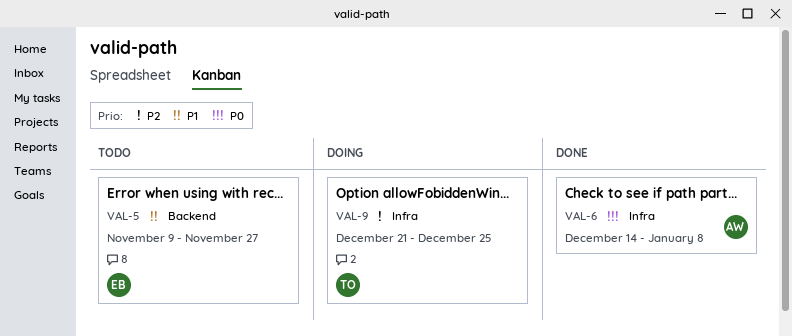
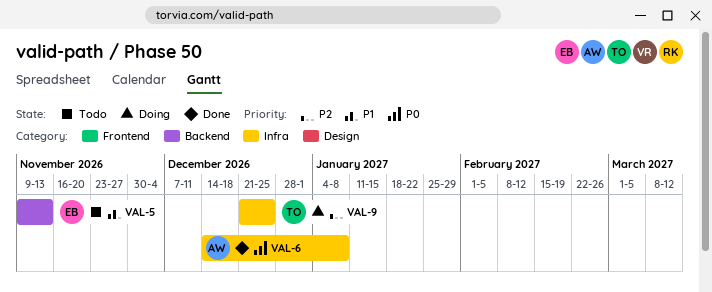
VAL-5, due: Nov 27 -> Nov 13

